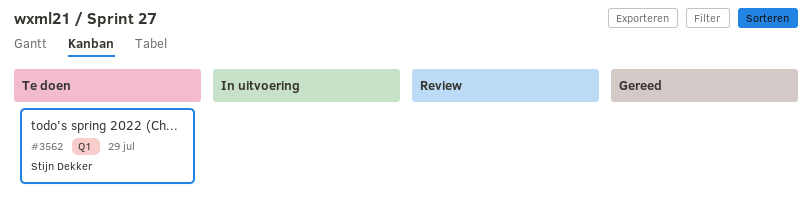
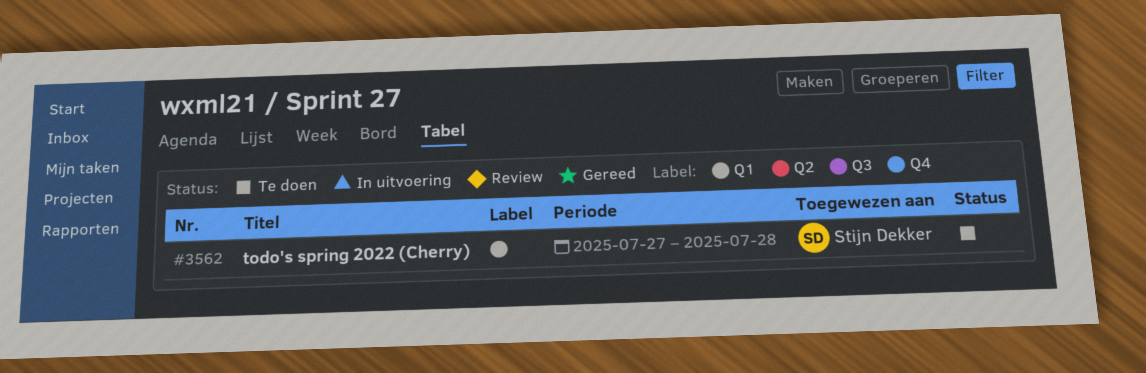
#3562, due: Jul 29 -> Jul 28

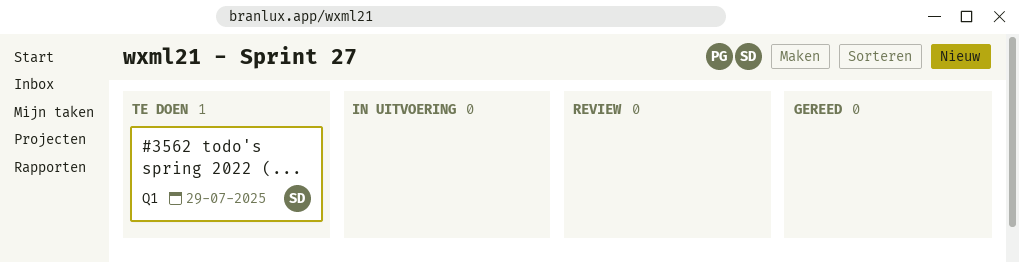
#3562, due: Jul 28 -> Jul 29

